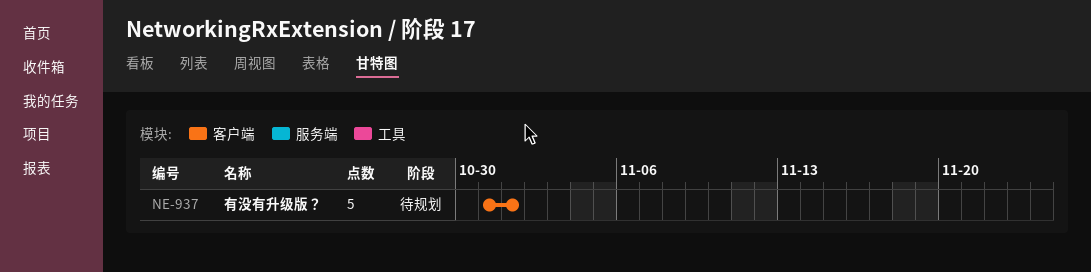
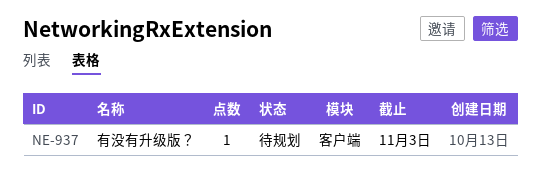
NE-937, estimate: 5 -> 1
NE-937, due: Nov 1 -> Nov 3

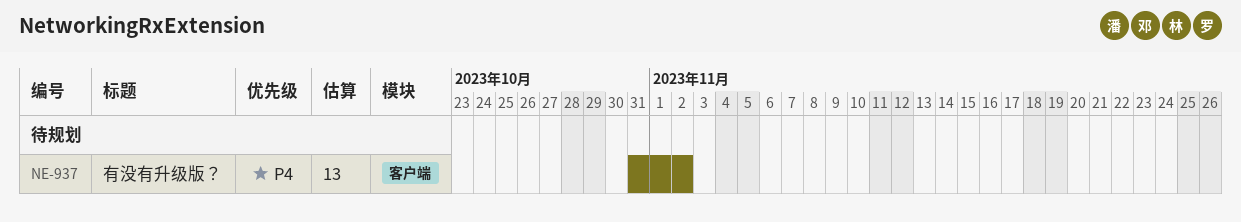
NE-937, estimate: 1 -> 13
NE-937, due: Nov 3 -> Nov 2

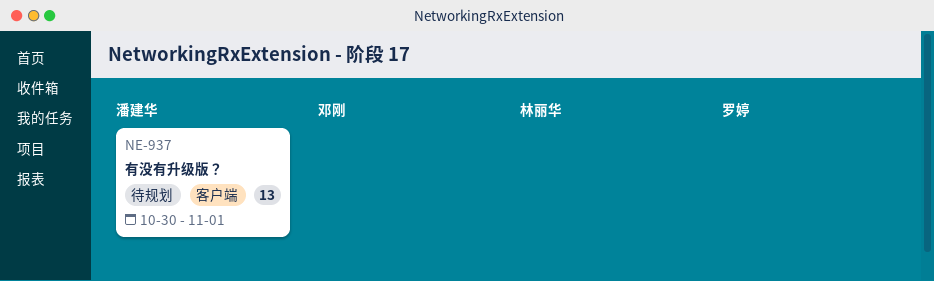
NE-937, start: Oct 31 -> Oct 30
NE-937, due: Nov 2 -> Nov 1

